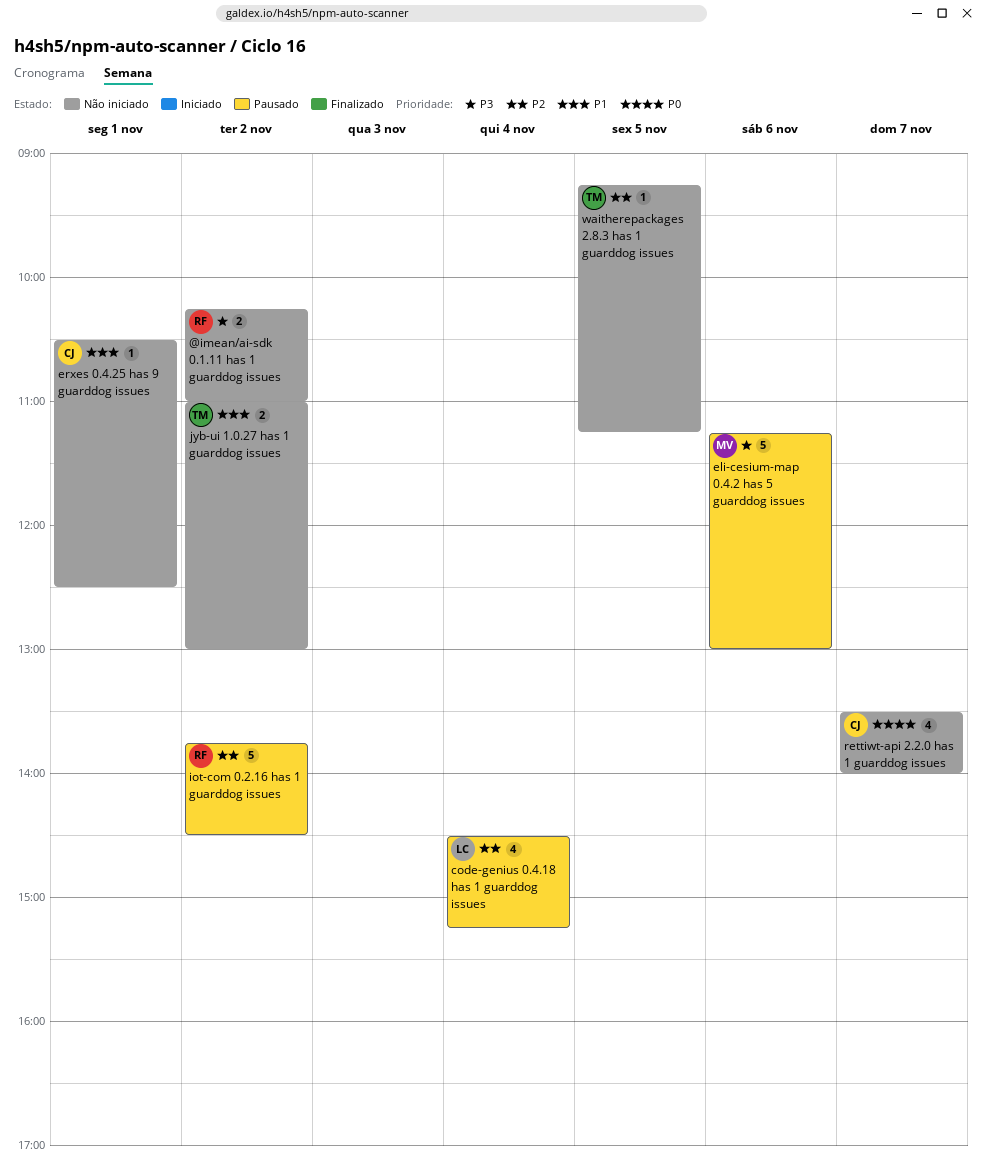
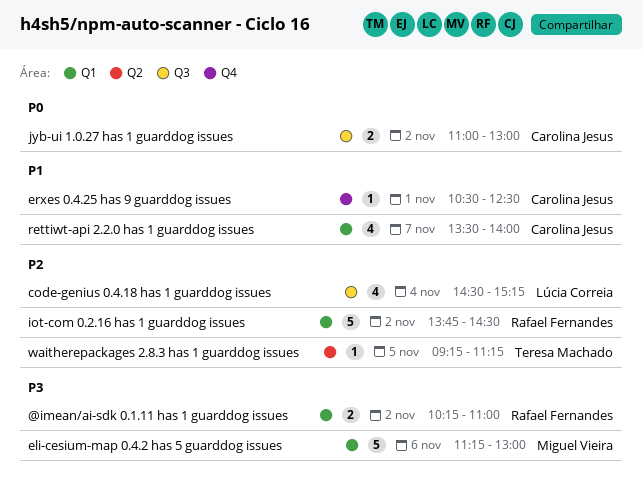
jyb-ui 1.0.27 has 1 guarddog issues, owner: Teresa Machado -> Carolina Jesus
jyb-ui 1.0.27 has 1 guarddog issues, priority: P1 -> P0
rettiwt-api 2.2.0 has 1 guarddog issues, priority: P0 -> P1

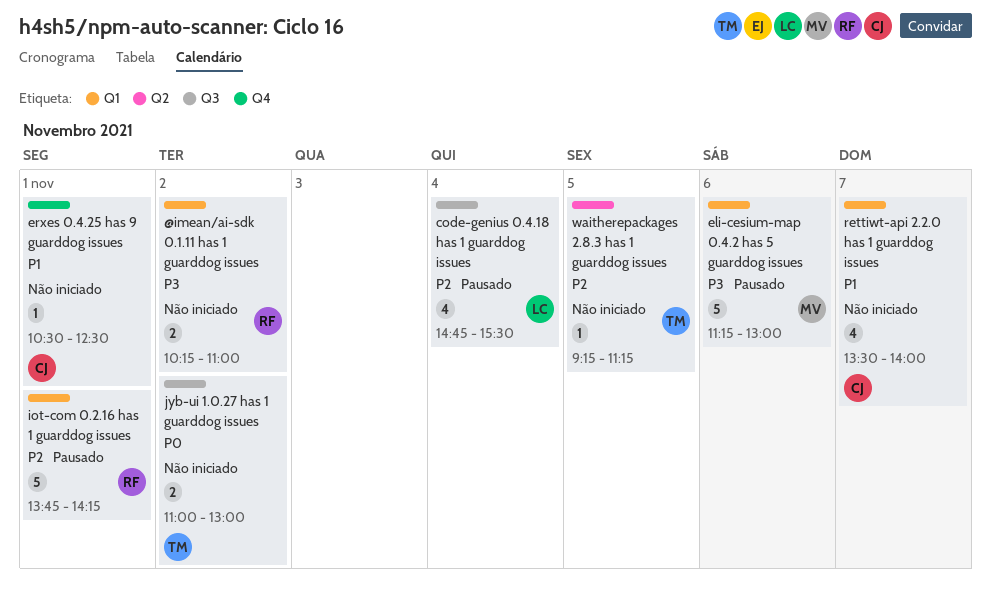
code-genius 0.4.18 has 1 guarddog issues, begins: 14:30 -> 14:45
code-genius 0.4.18 has 1 guarddog issues, ends: 15:15 -> 15:30
iot-com 0.2.16 has 1 guarddog issues, day: Nov 2 -> Nov 1
iot-com 0.2.16 has 1 guarddog issues, ends: 14:30 -> 14:15
jyb-ui 1.0.27 has 1 guarddog issues, owner: Carolina Jesus -> Teresa Machado

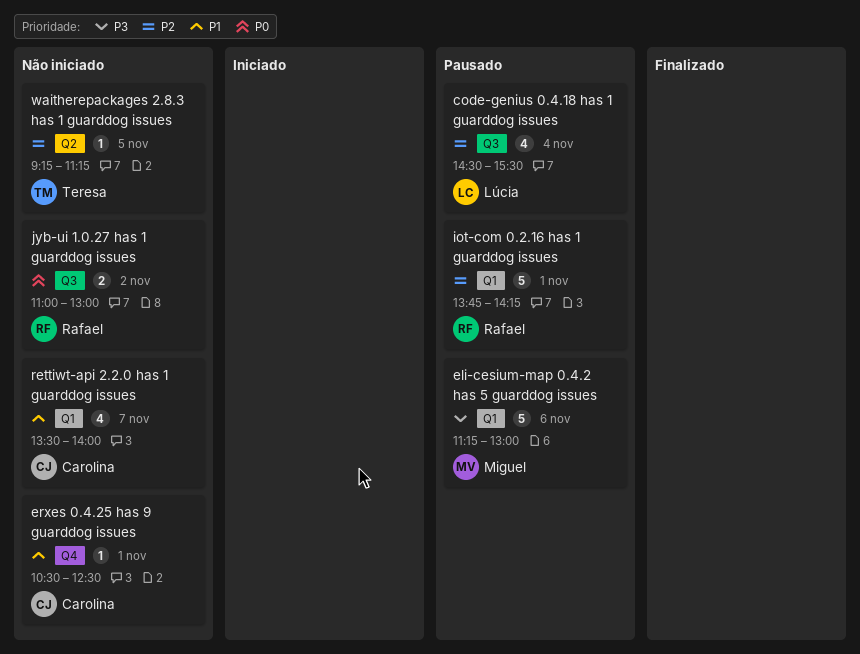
@imean/ai-sdk 0.1.11 has 1 guarddog issues: present -> none
code-genius 0.4.18 has 1 guarddog issues, begins: 14:45 -> 14:30
jyb-ui 1.0.27 has 1 guarddog issues, owner: Teresa -> Rafael

